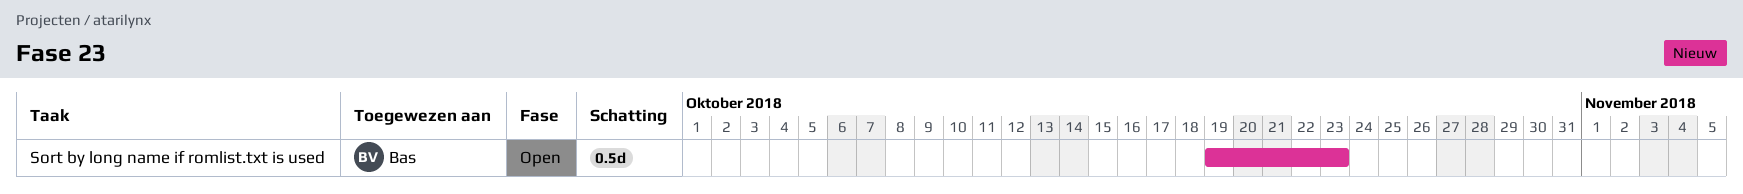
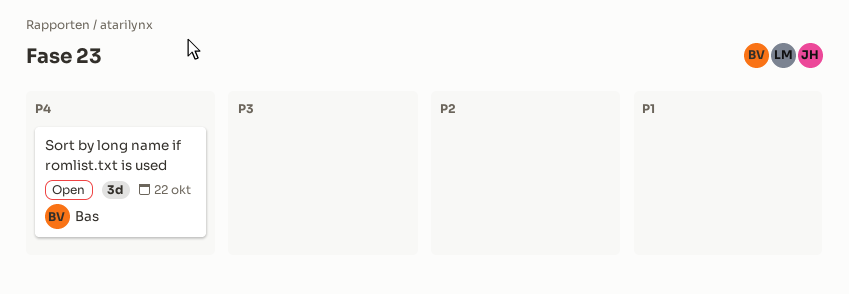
Sort by long name if romlist.txt is used, estimate: 0.5d -> 3d
Sort by long name if romlist.txt is used, due: Oct 23 -> Oct 22

